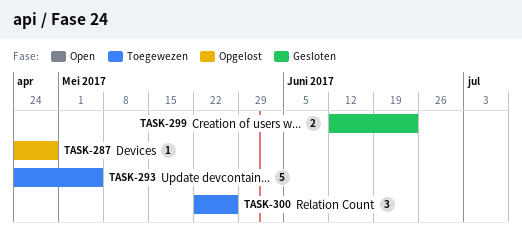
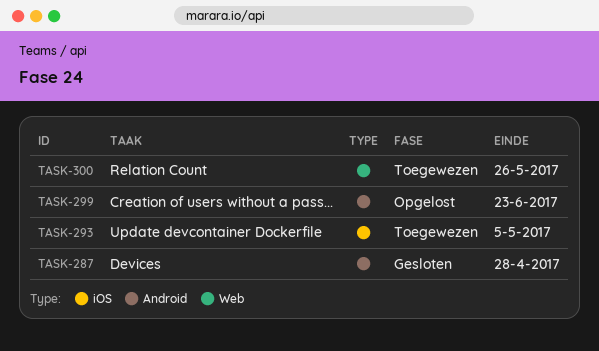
TASK-287, status: Opgelost -> Gesloten
TASK-299, status: Gesloten -> Opgelost

